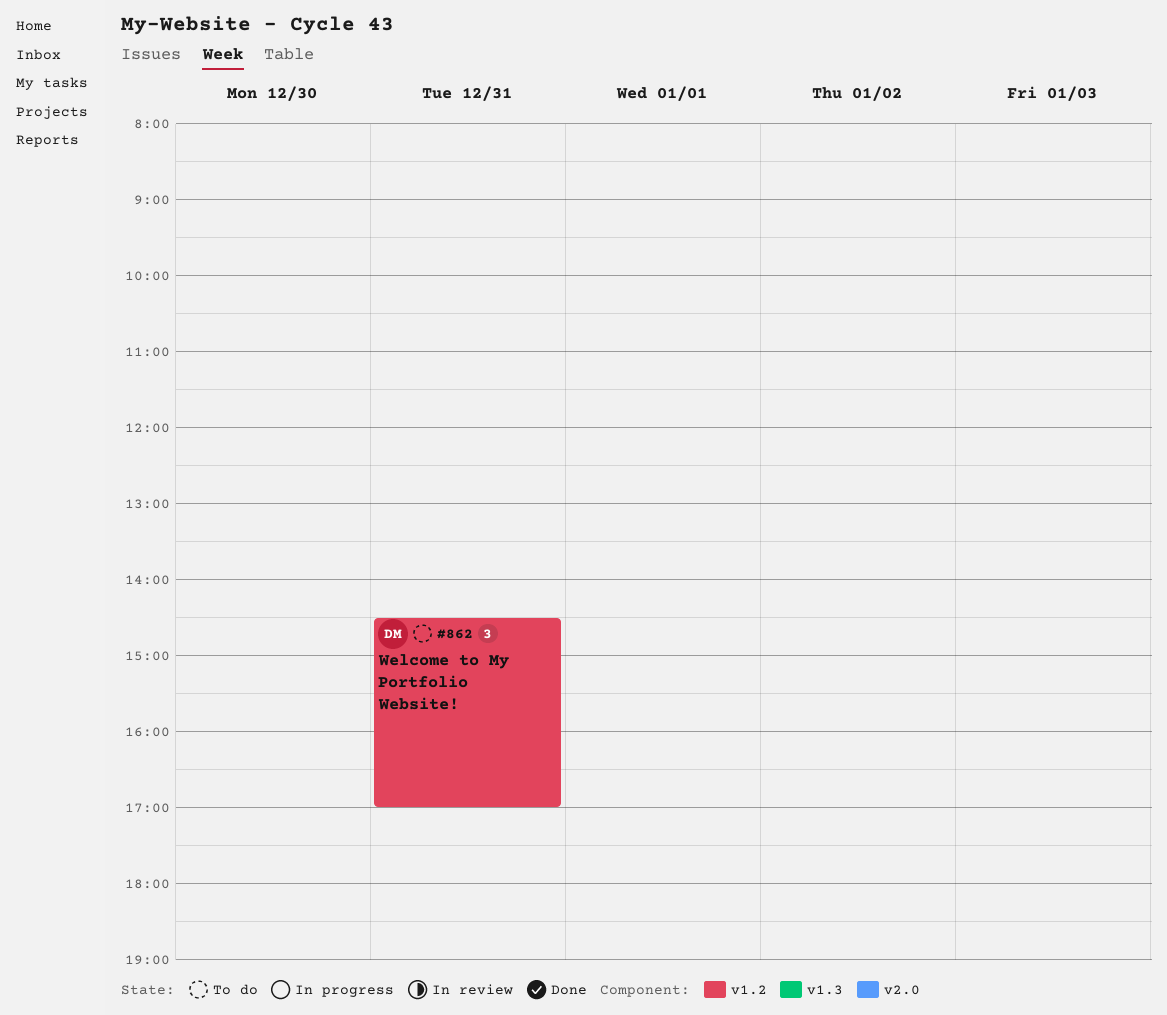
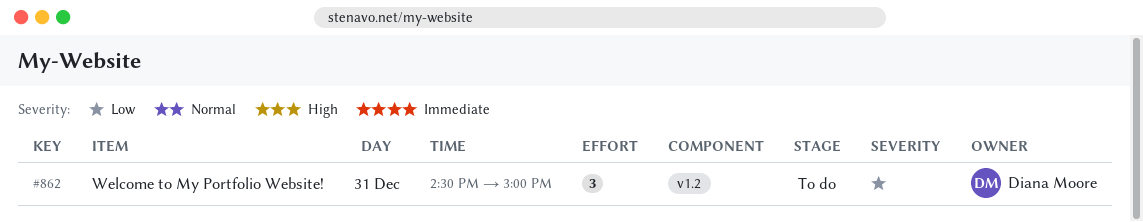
#862, ends: 17:00 -> 15:00

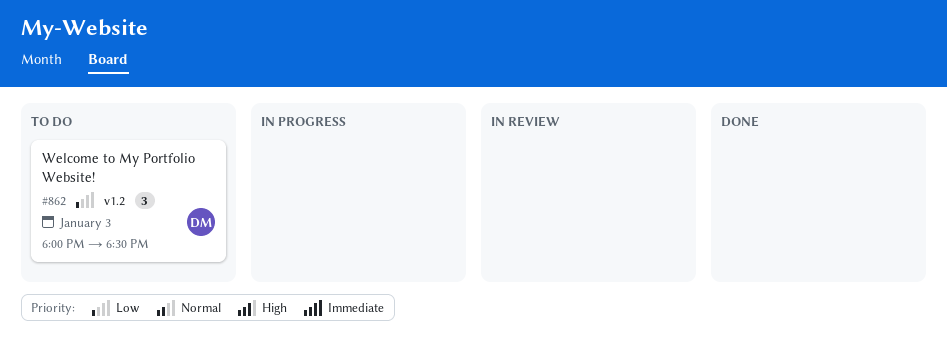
#862, day: Dec 31 -> Jan 3
#862, begins: 14:30 -> 18:00
#862, ends: 15:00 -> 18:30

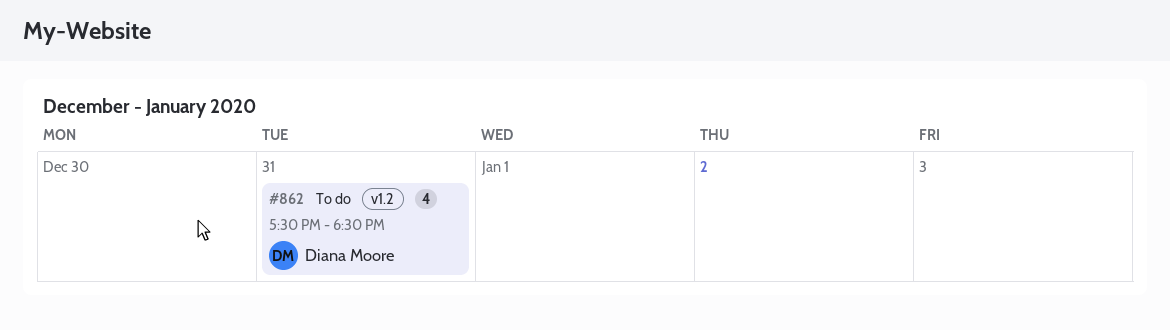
#862, estimate: 3 -> 4
#862, day: Jan 3 -> Dec 31
#862, begins: 18:00 -> 17:30

